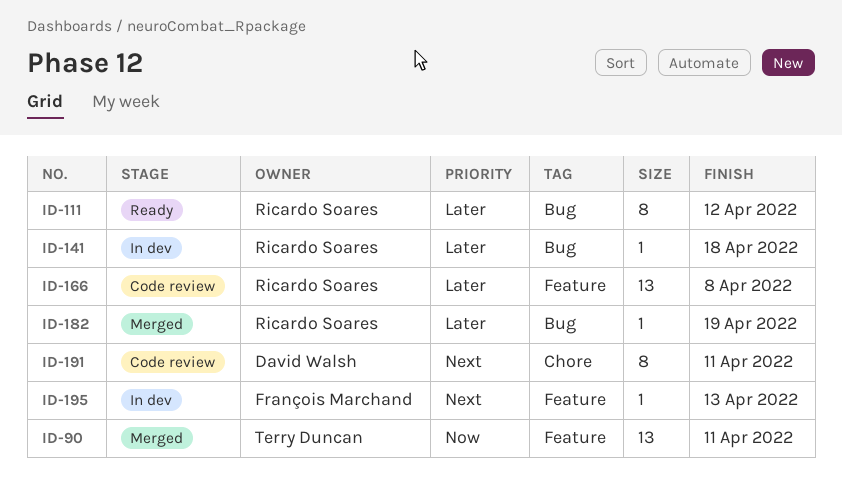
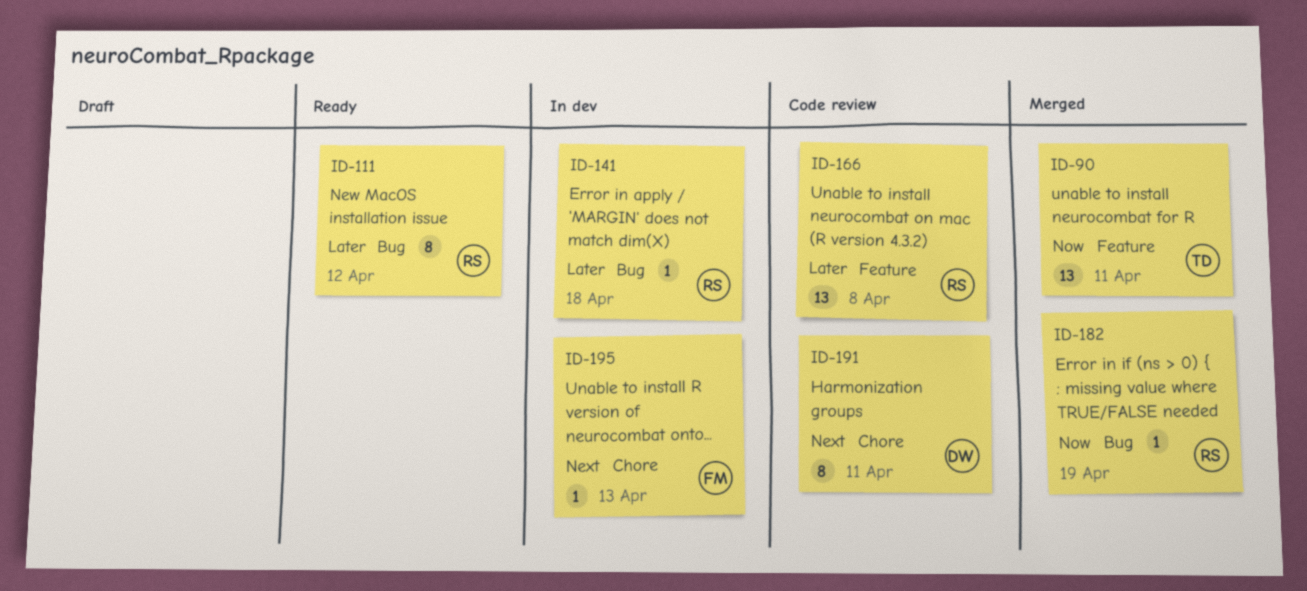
ID-182, priority: Later -> Now
ID-195, label: Feature -> Chore

